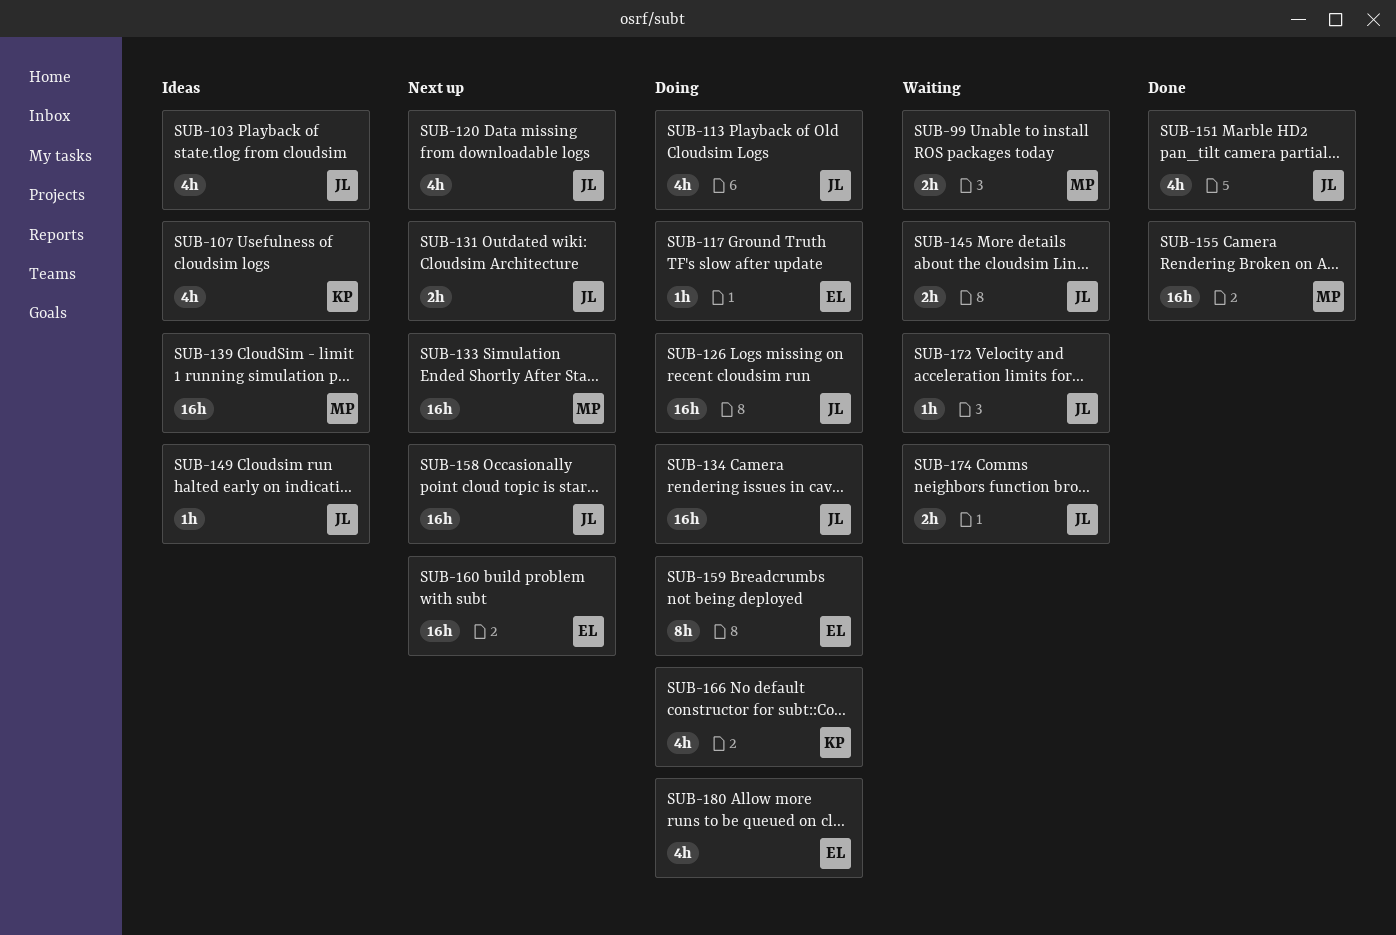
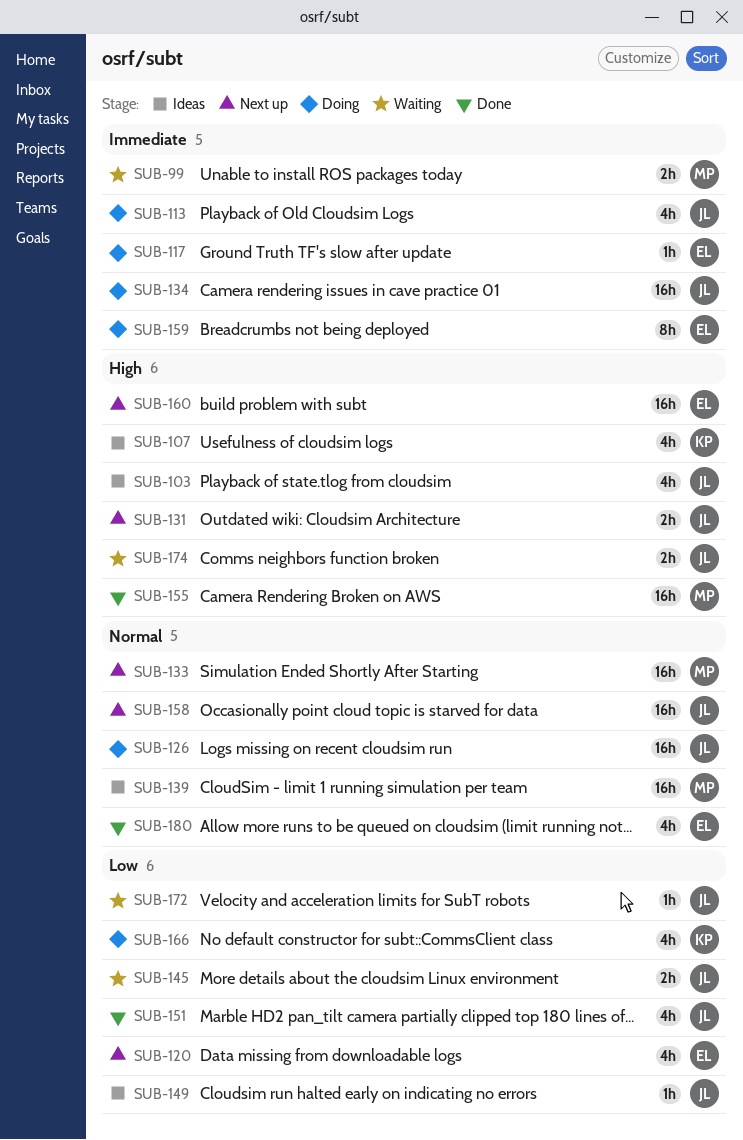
SUB-120, owner: JL -> EL
SUB-180, status: Doing -> Done

